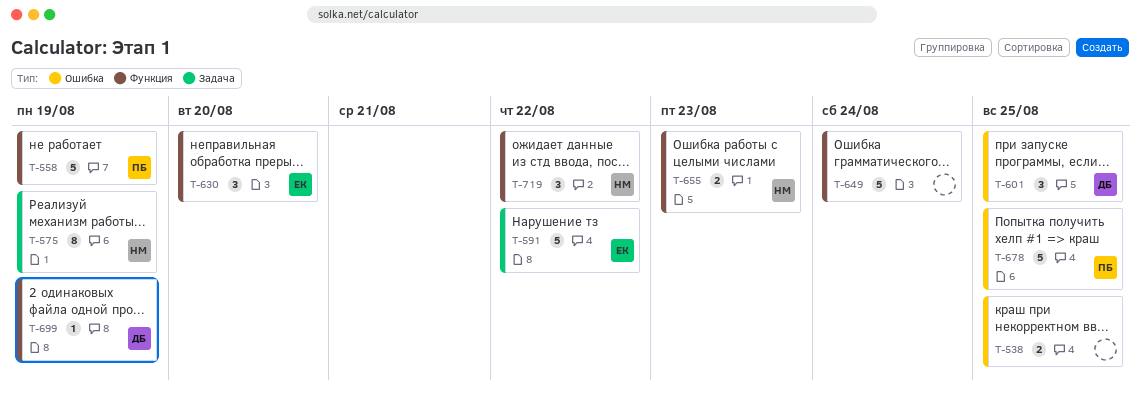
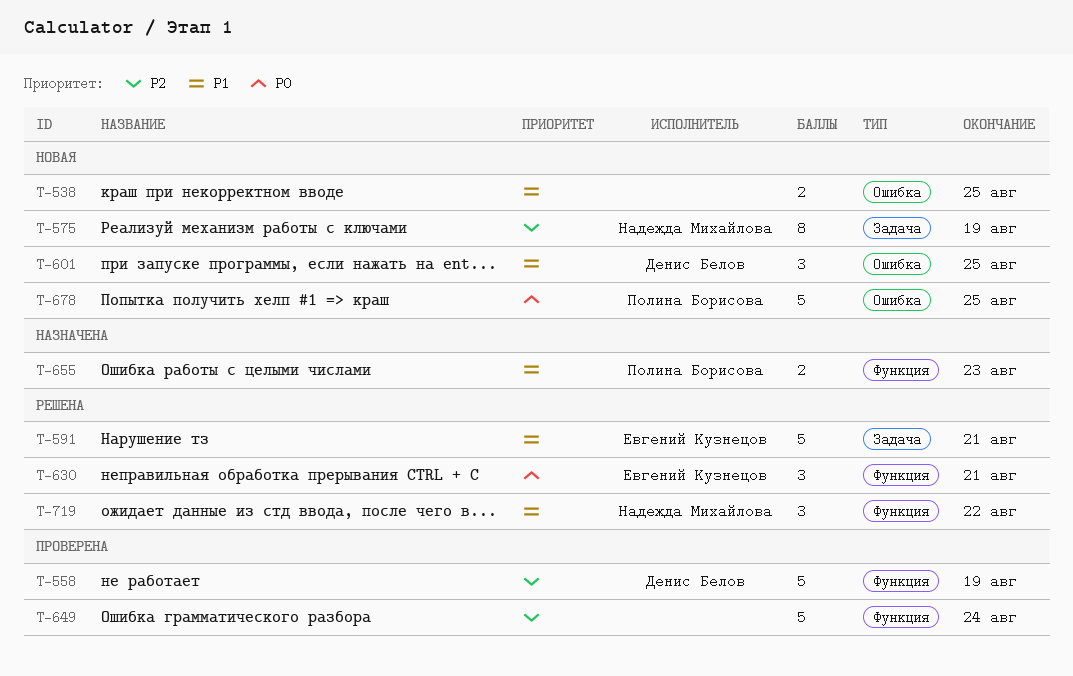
T-558, owner: Полина Борисова -> Денис Белов
T-591, due: Aug 22 -> Aug 21
T-630, due: Aug 20 -> Aug 21
T-655, owner: Надежда Михайлова -> Полина Борисова
T-699: present -> none

